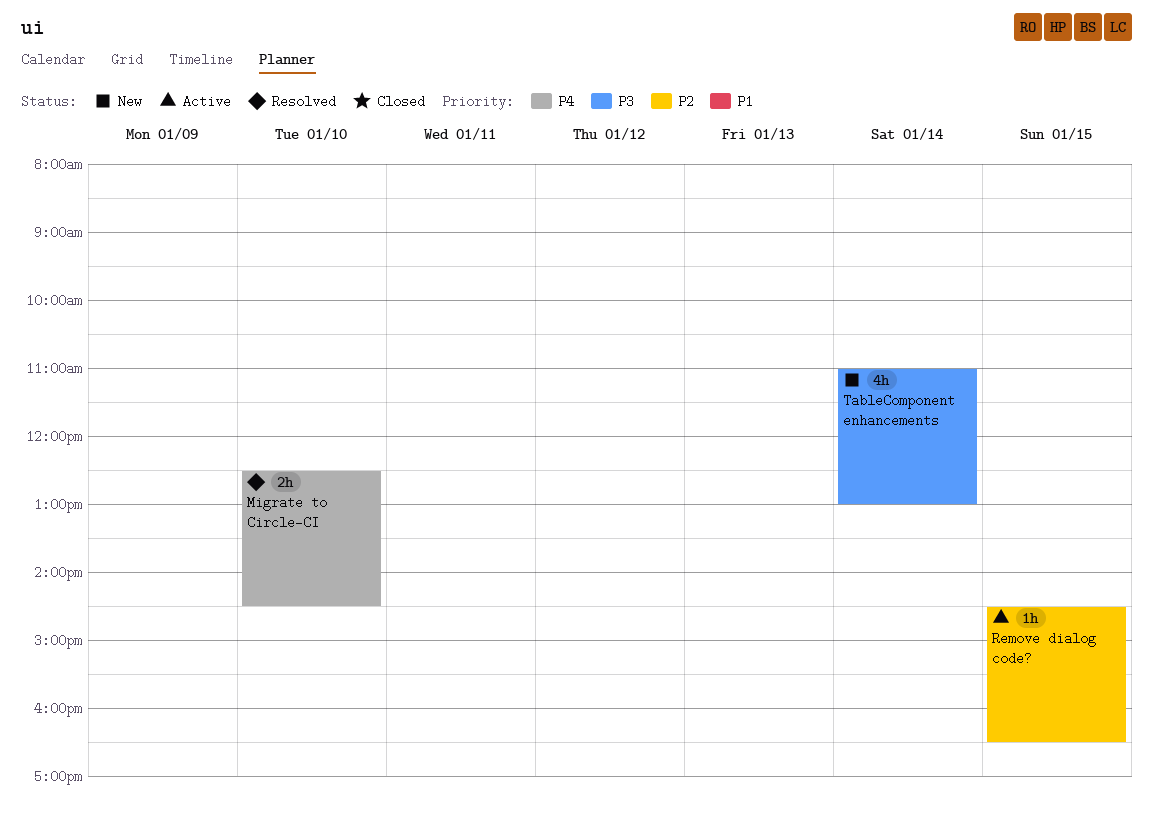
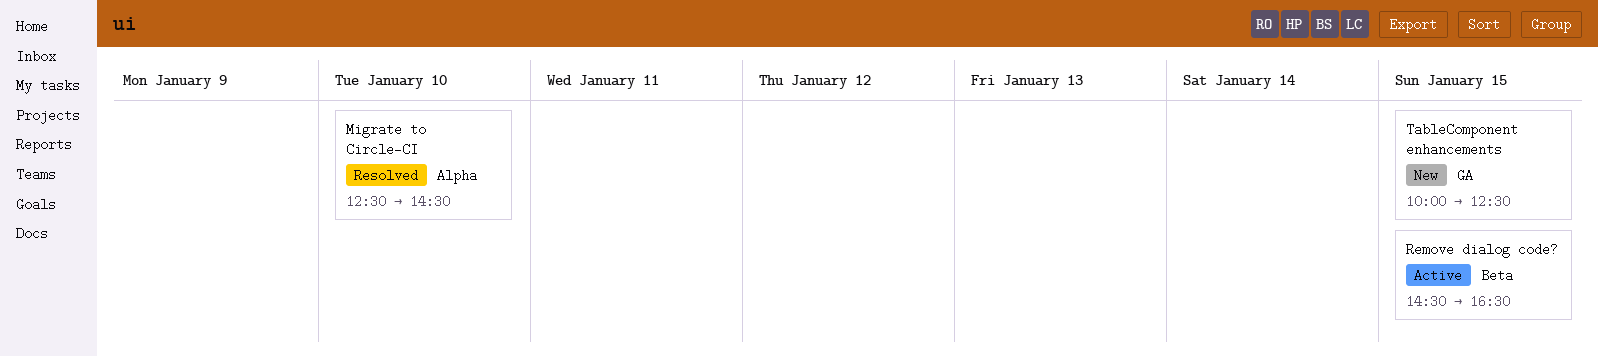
TableComponent enhancements, day: Jan 14 -> Jan 15
TableComponent enhancements, begins: 11:00 -> 10:00
TableComponent enhancements, ends: 13:00 -> 12:30

